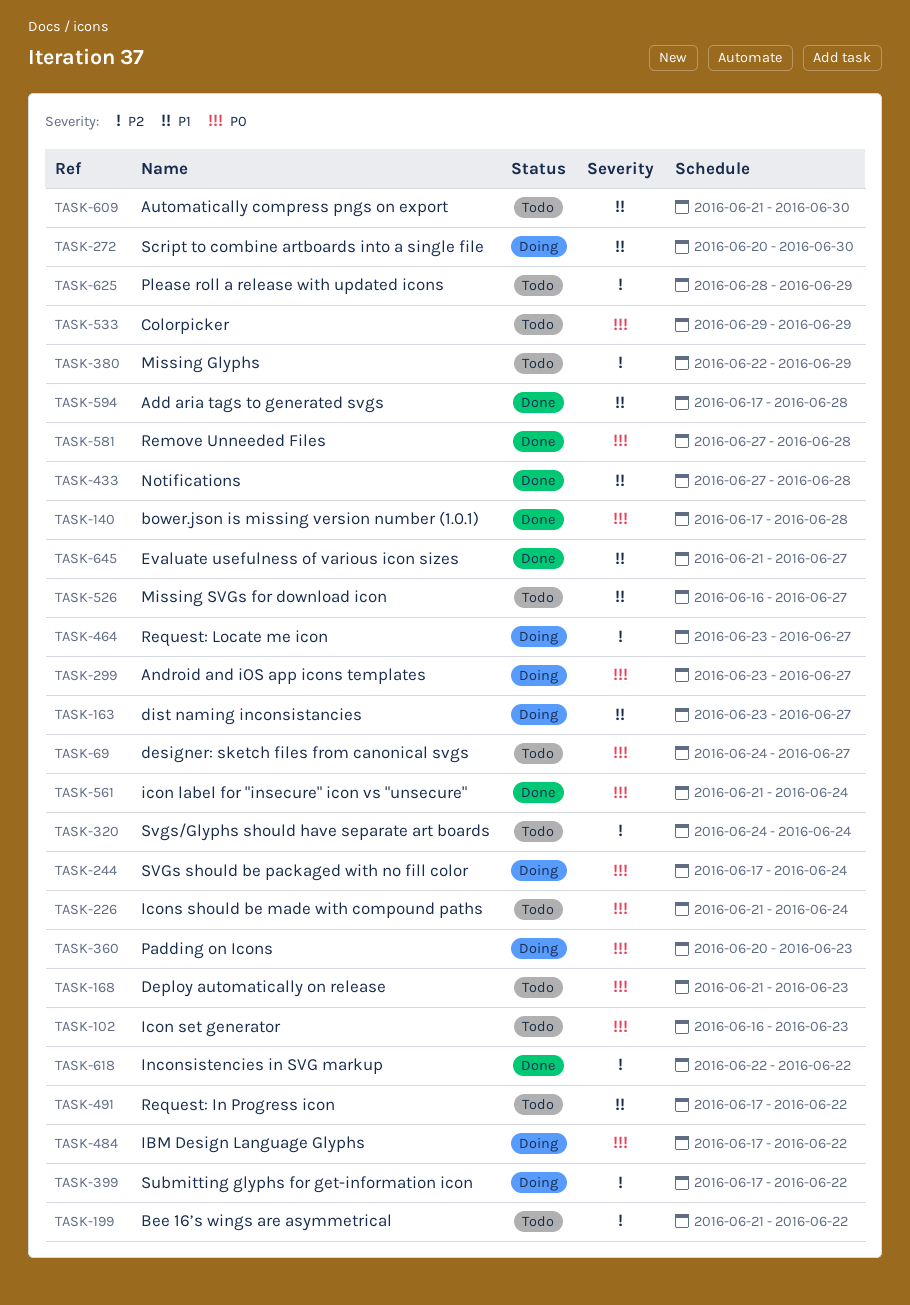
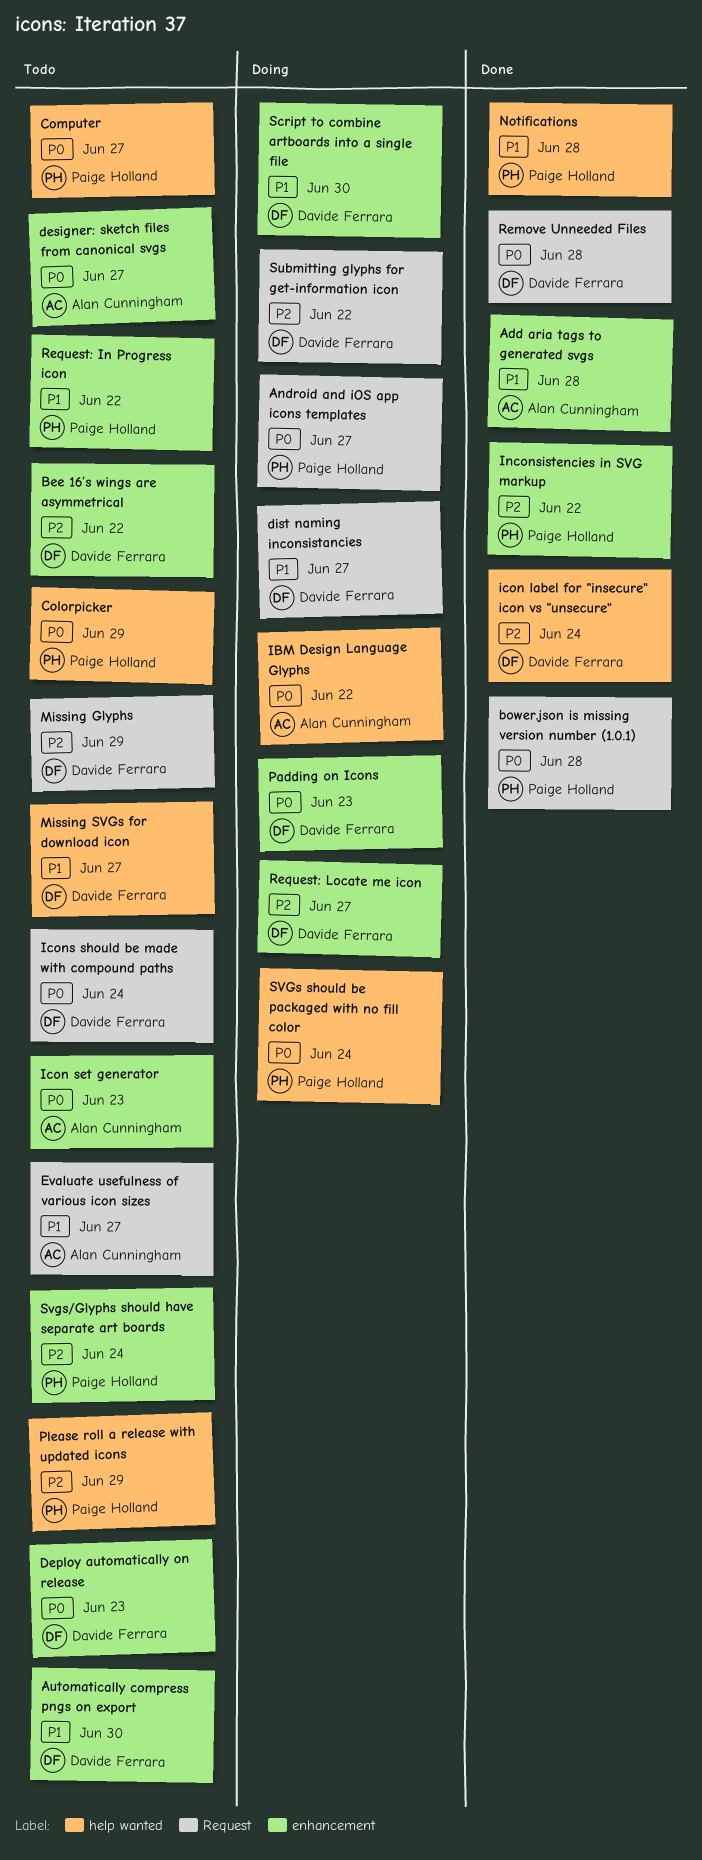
Computer: none -> present
Evaluate usefulness of various icon sizes, status: Done -> Todo
icon label for "insecure" icon vs "unsecure", priority: P0 -> P2

